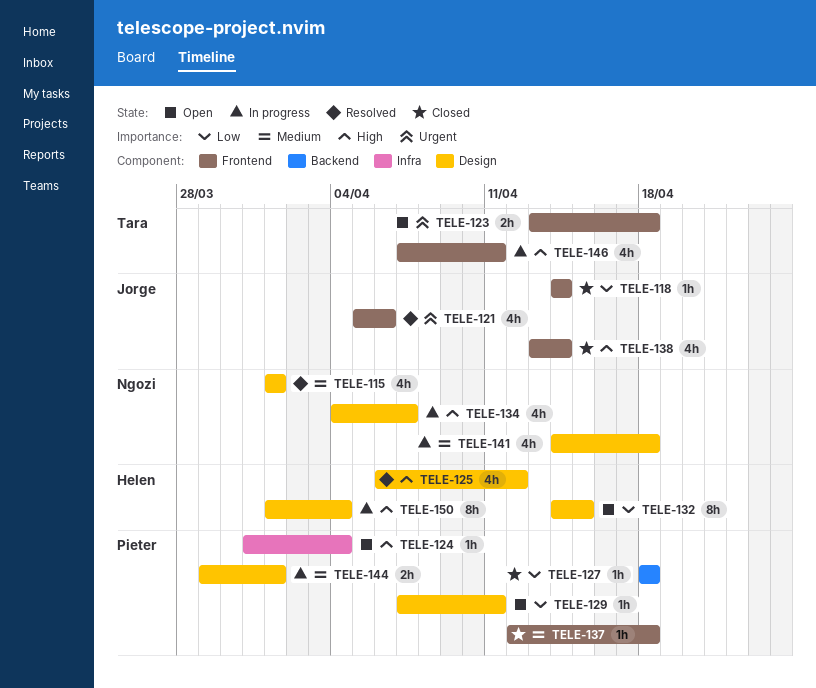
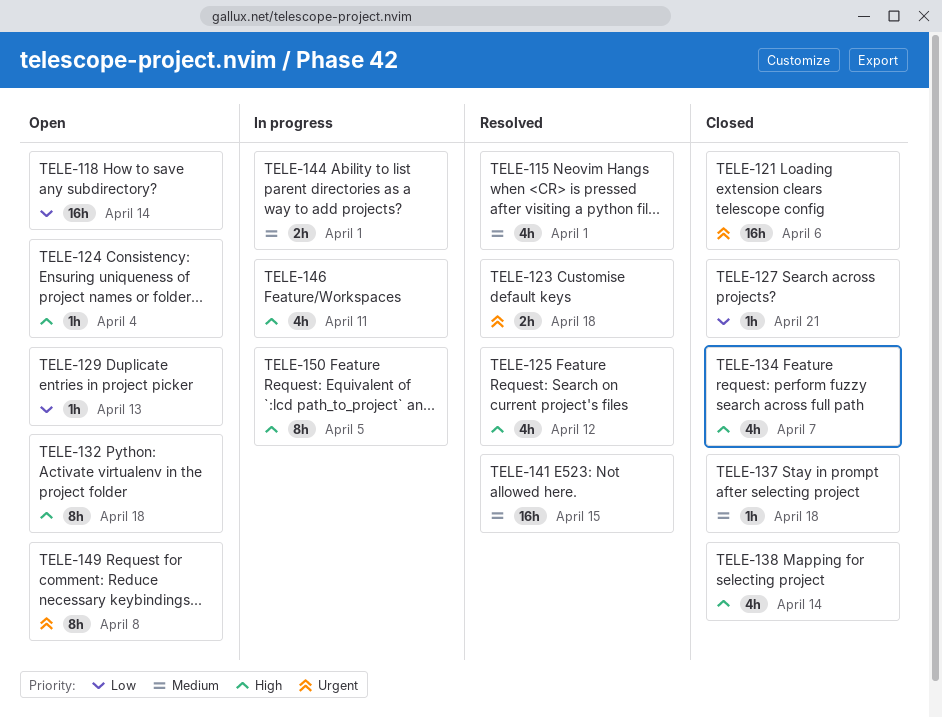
TELE-118, status: Closed -> Open
TELE-118, estimate: 1h -> 16h
TELE-121, status: Resolved -> Closed
TELE-121, estimate: 4h -> 16h
TELE-123, status: Open -> Resolved
TELE-127, due: Apr 18 -> Apr 21
TELE-129, due: Apr 11 -> Apr 13
TELE-132, priority: Low -> High
TELE-132, due: Apr 15 -> Apr 18
TELE-134, status: In progress -> Closed
TELE-141, status: In progress -> Resolved
TELE-141, estimate: 4h -> 16h
TELE-141, due: Apr 18 -> Apr 15
TELE-149: none -> present
TELE-150, due: Apr 4 -> Apr 5

